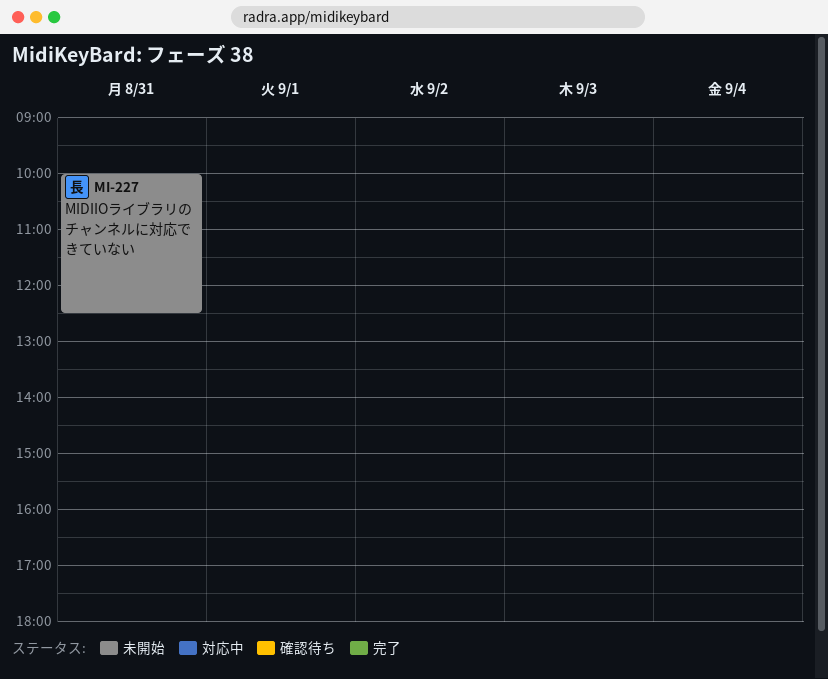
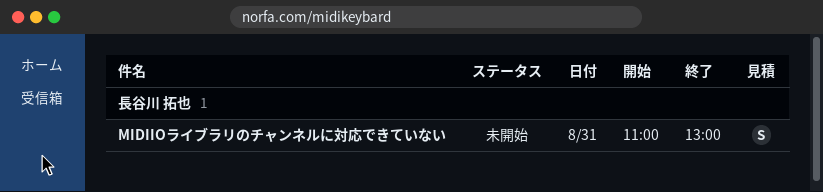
MIDIIOライブラリのチャンネルに対応できていない, begins: 10:00 -> 11:00
MIDIIOライブラリのチャンネルに対応できていない, ends: 12:30 -> 13:00

